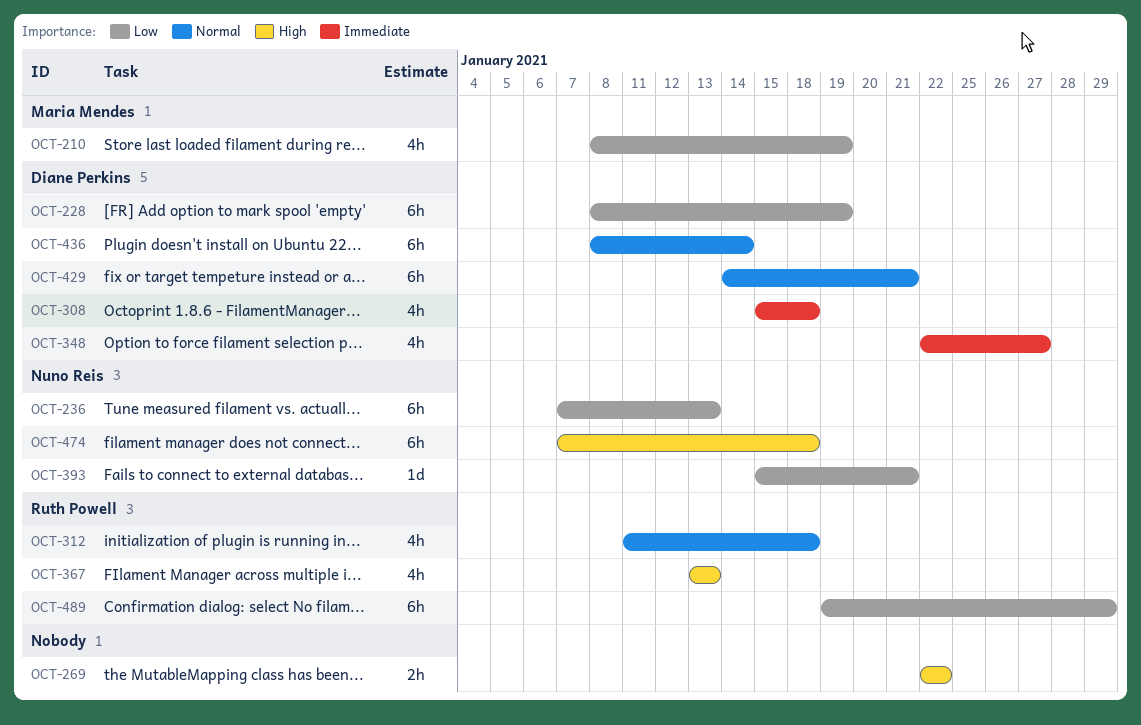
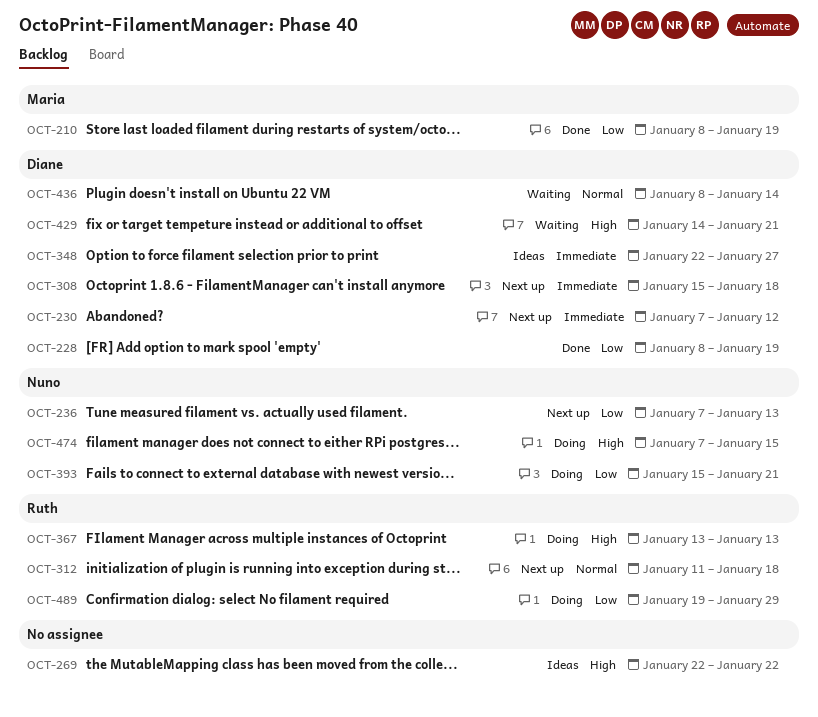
OCT-230: none -> present
OCT-429, priority: Normal -> High
OCT-474, due: Jan 18 -> Jan 15

